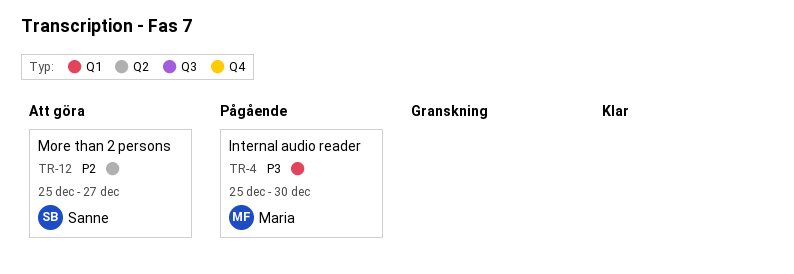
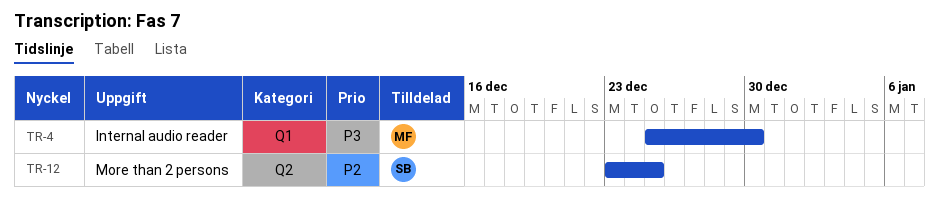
TR-12, start: Dec 25 -> Dec 23
TR-12, due: Dec 27 -> Dec 25

